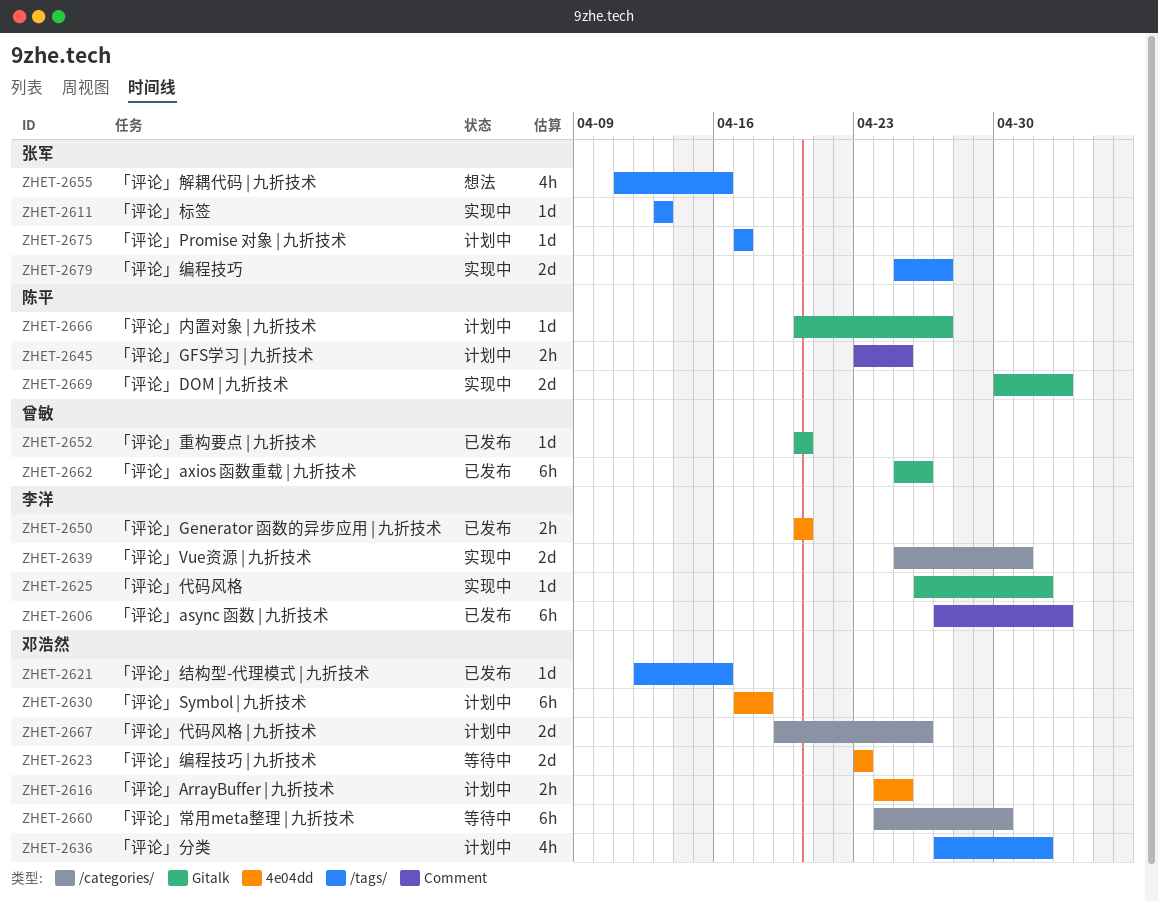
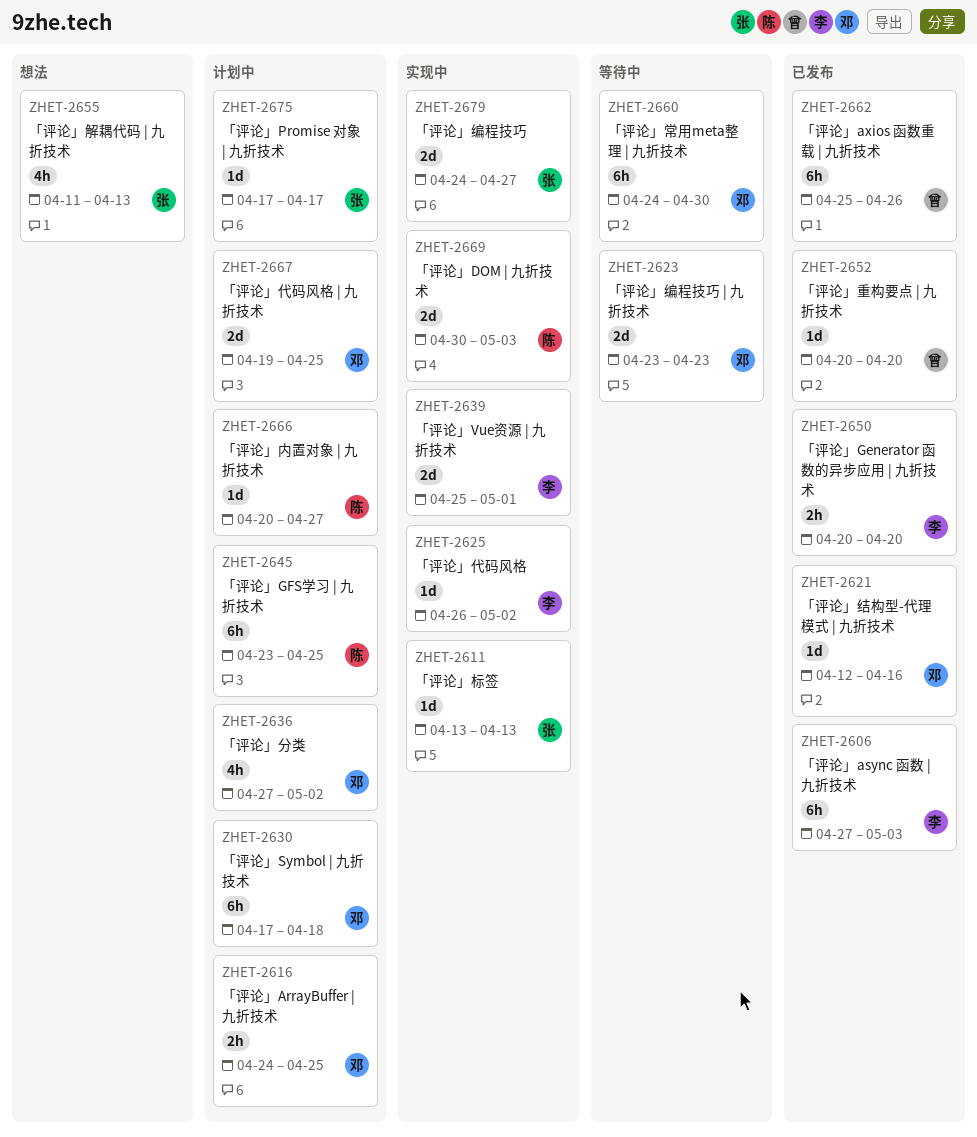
ZHET-2645, estimate: 2h -> 6h
ZHET-2655, due: Apr 16 -> Apr 13
ZHET-2667, due: Apr 26 -> Apr 25
ZHET-2679, start: Apr 25 -> Apr 24

